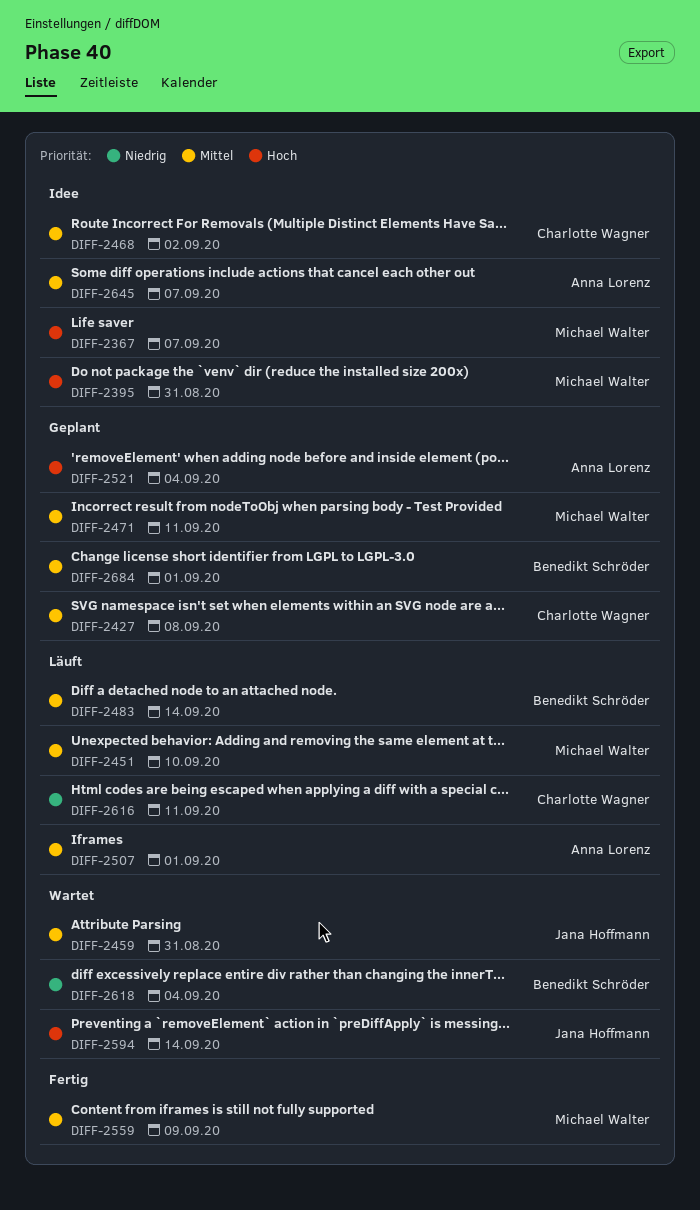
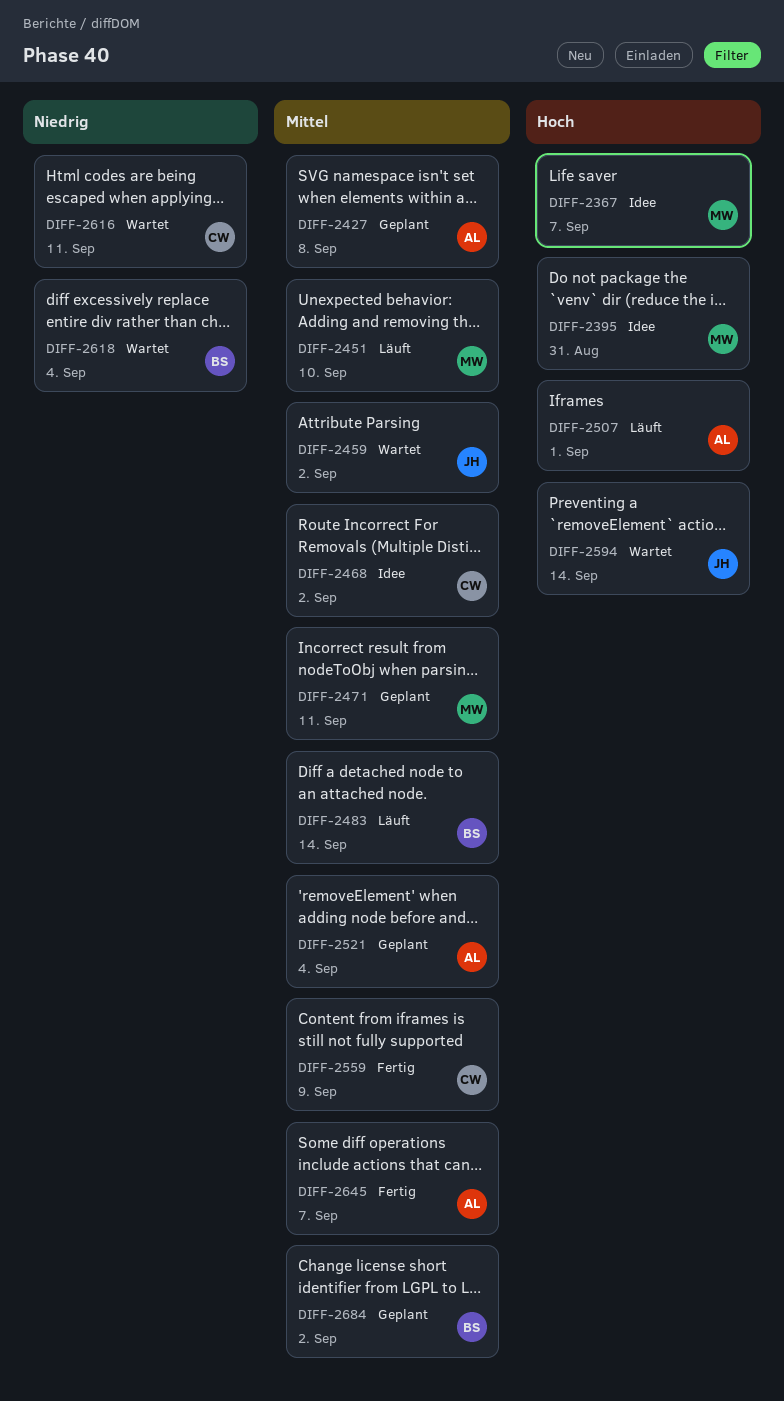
DIFF-2427, owner: Charlotte Wagner -> Anna Lorenz
DIFF-2459, due: Aug 31 -> Sep 2
DIFF-2507, priority: Mittel -> Hoch
DIFF-2521, priority: Hoch -> Mittel
DIFF-2559, owner: Michael Walter -> Charlotte Wagner
DIFF-2616, status: Läuft -> Wartet
DIFF-2645, status: Idee -> Fertig
DIFF-2684, due: Sep 1 -> Sep 2

